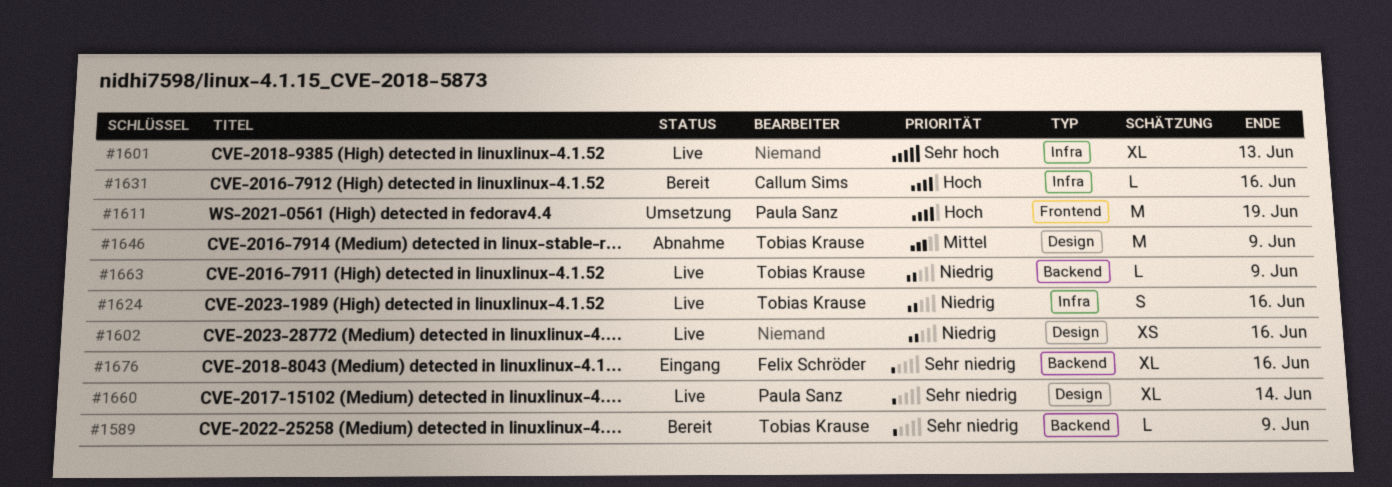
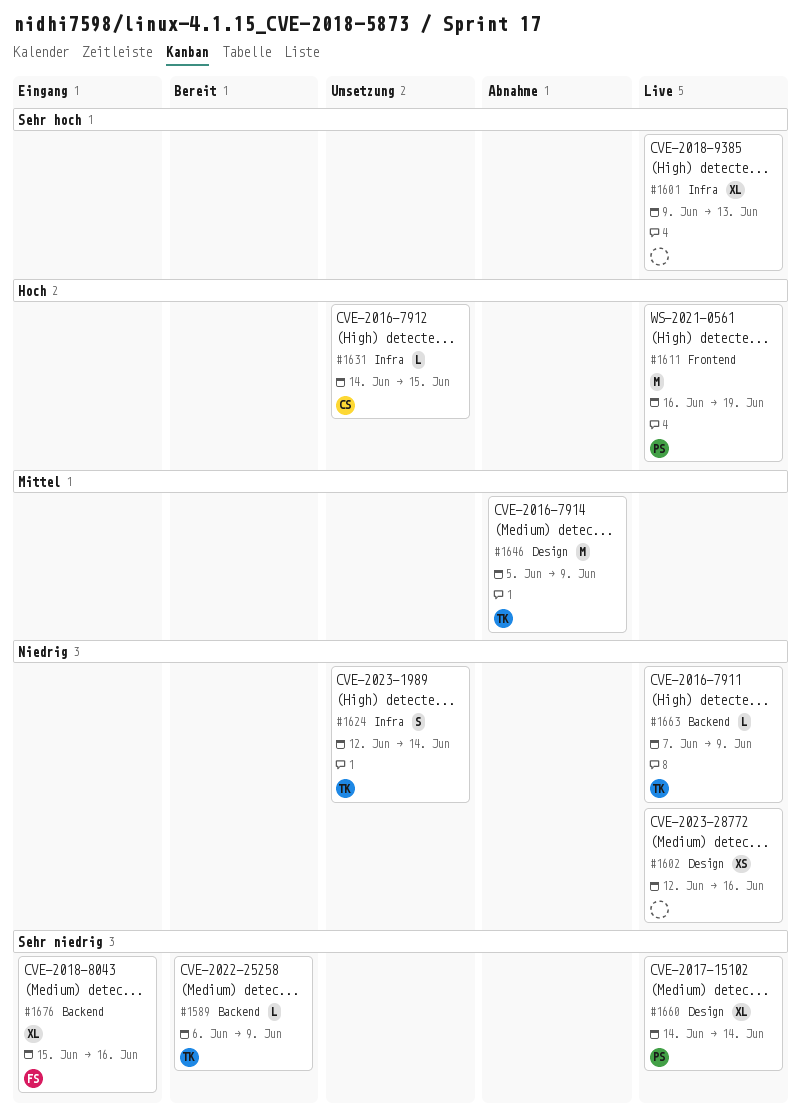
#1611, status: Umsetzung -> Live
#1624, status: Live -> Umsetzung
#1624, due: Jun 16 -> Jun 14
#1631, status: Bereit -> Umsetzung
#1631, due: Jun 16 -> Jun 15

